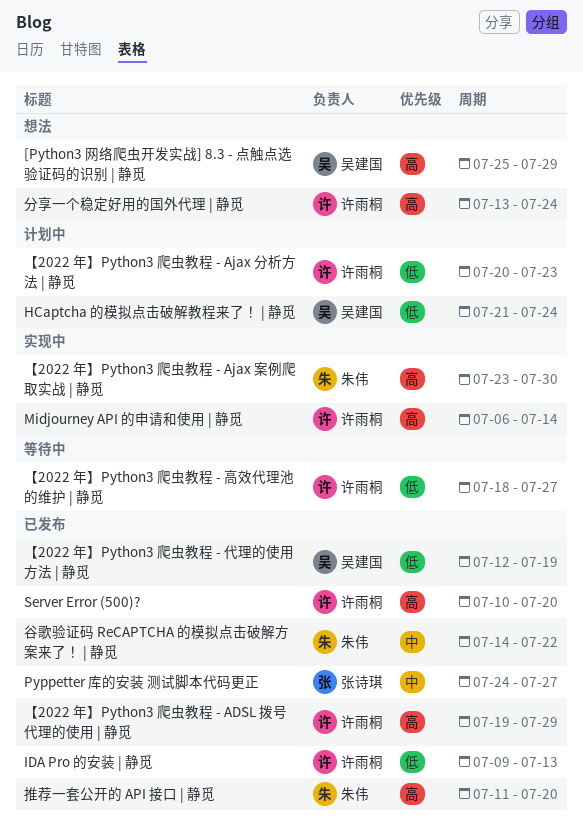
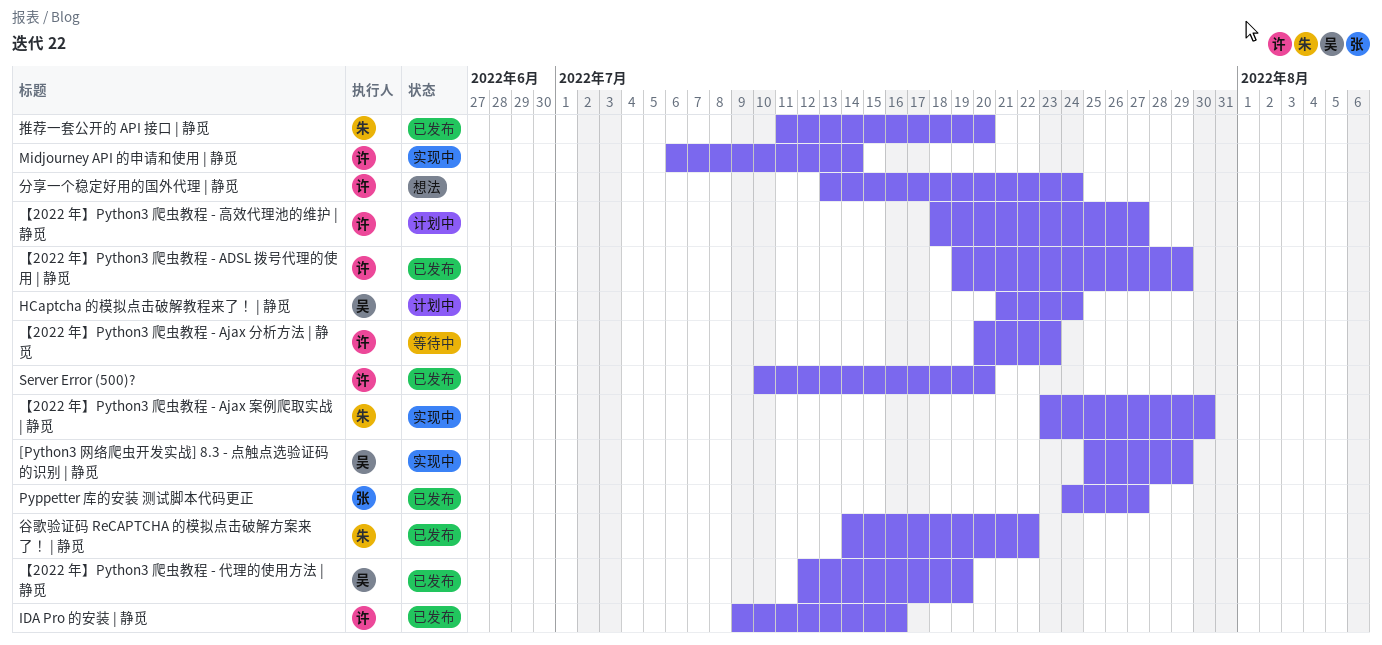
[Python3 网络爬虫开发实战] 8.3 - 点触点选验证码的识别 | 静觅, status: 想法 -> 实现中
IDA Pro 的安装 | 静觅, due: Jul 13 -> Jul 16
【2022 年】Python3 爬虫教程 - Ajax 分析方法 | 静觅, status: 计划中 -> 等待中
【2022 年】Python3 爬虫教程 - 高效代理池的维护 | 静觅, status: 等待中 -> 计划中

